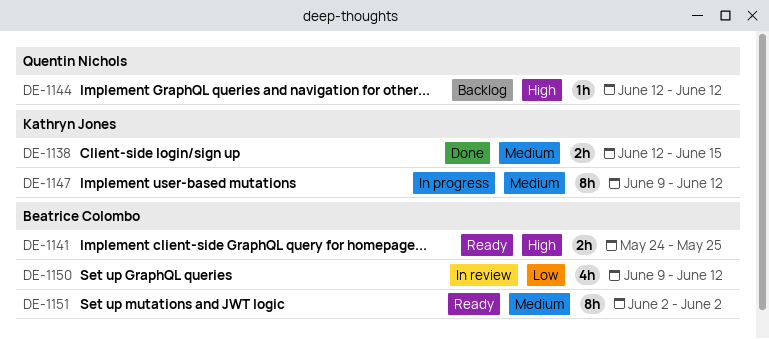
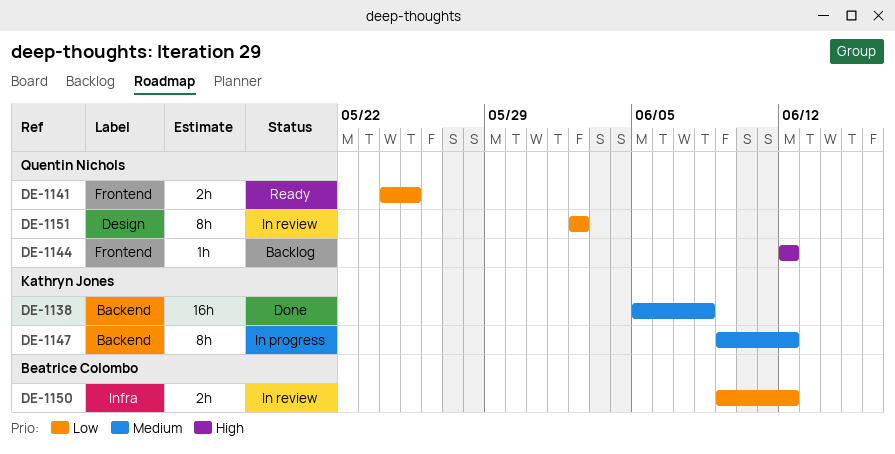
DE-1138, estimate: 2h -> 16h
DE-1138, start: Jun 12 -> Jun 5
DE-1138, due: Jun 15 -> Jun 8
DE-1141, owner: Beatrice Colombo -> Quentin Nichols
DE-1141, priority: High -> Low
DE-1150, estimate: 4h -> 2h
DE-1151, status: Ready -> In review
DE-1151, owner: Beatrice Colombo -> Quentin Nichols
DE-1151, priority: Medium -> Low

